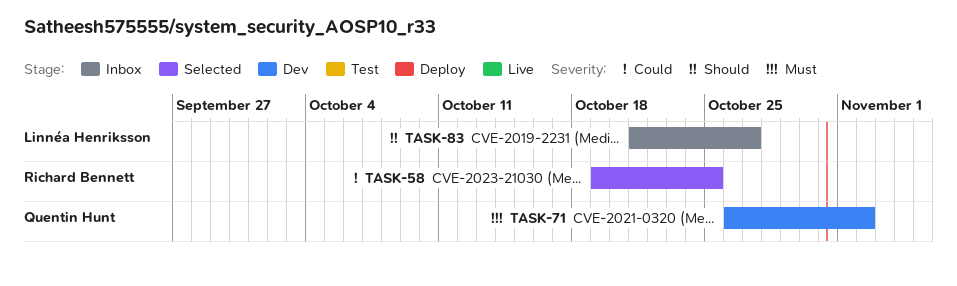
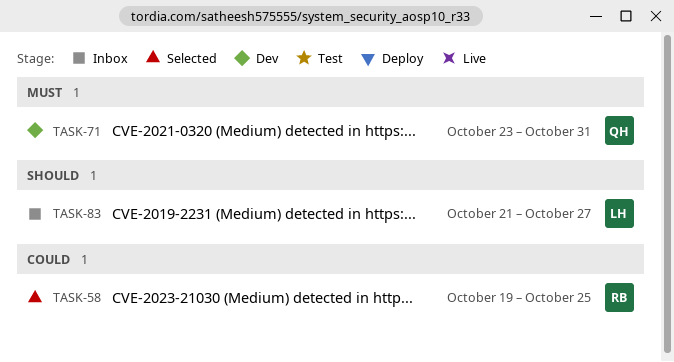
TASK-71, start: Oct 26 -> Oct 23
TASK-71, due: Nov 2 -> Oct 31

